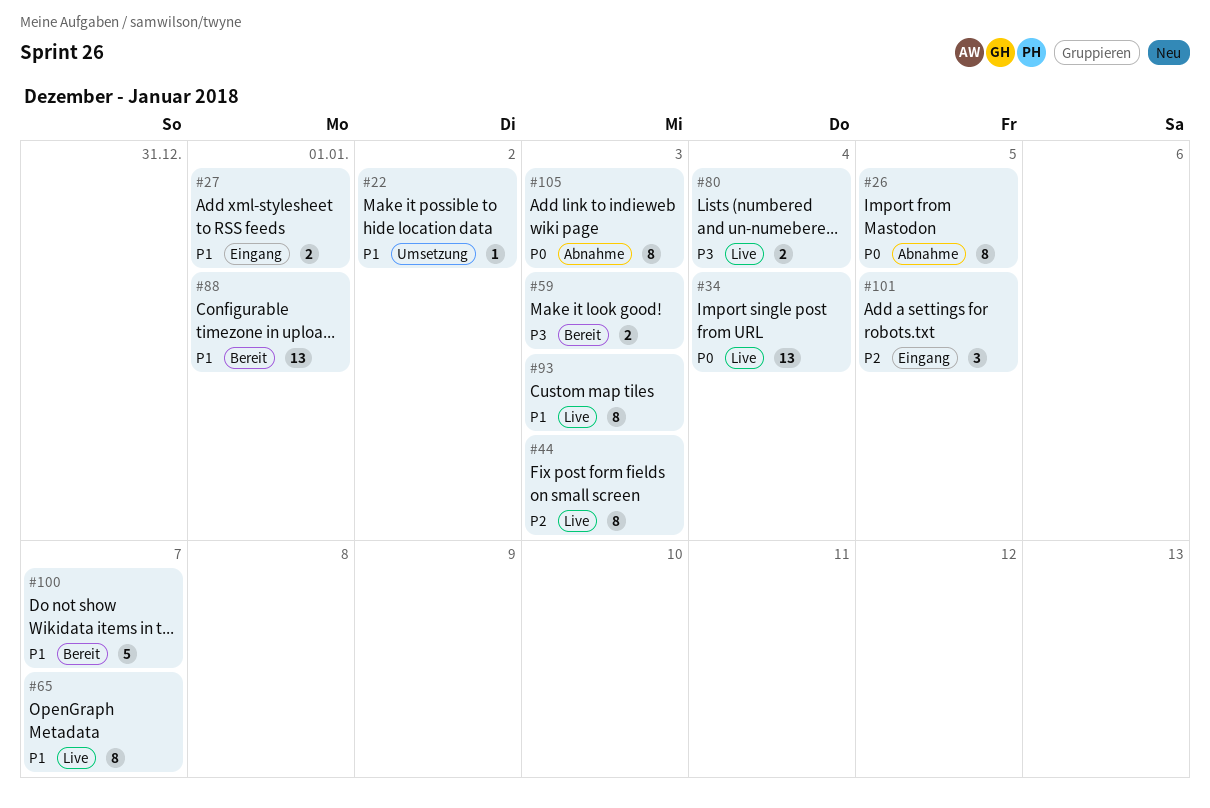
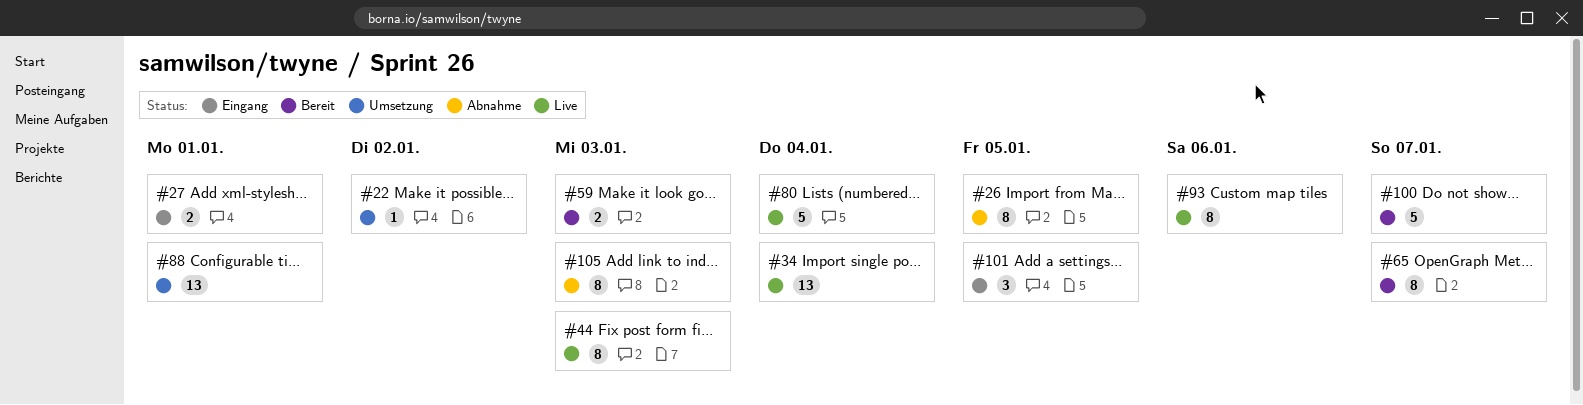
#65, status: Live -> Bereit
#80, estimate: 2 -> 5
#88, status: Bereit -> Umsetzung
#93, due: Jan 3 -> Jan 6

